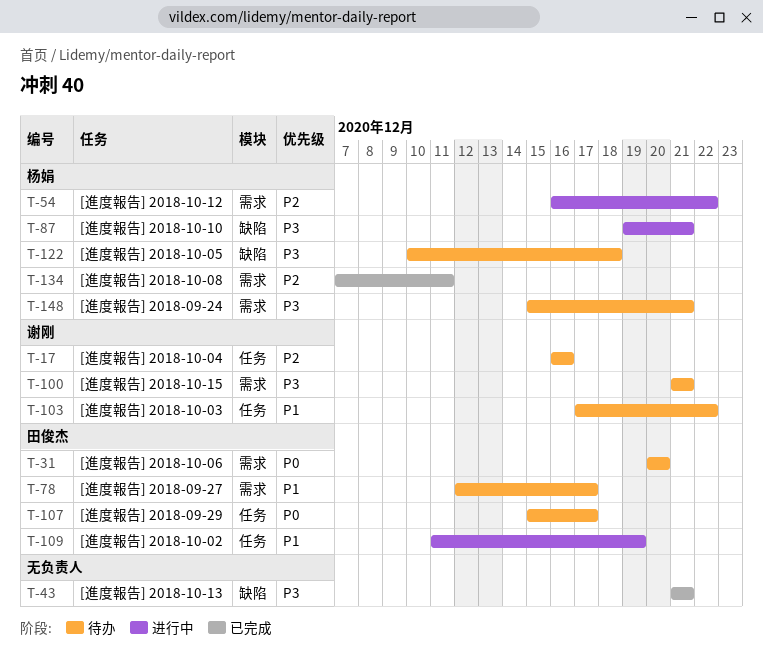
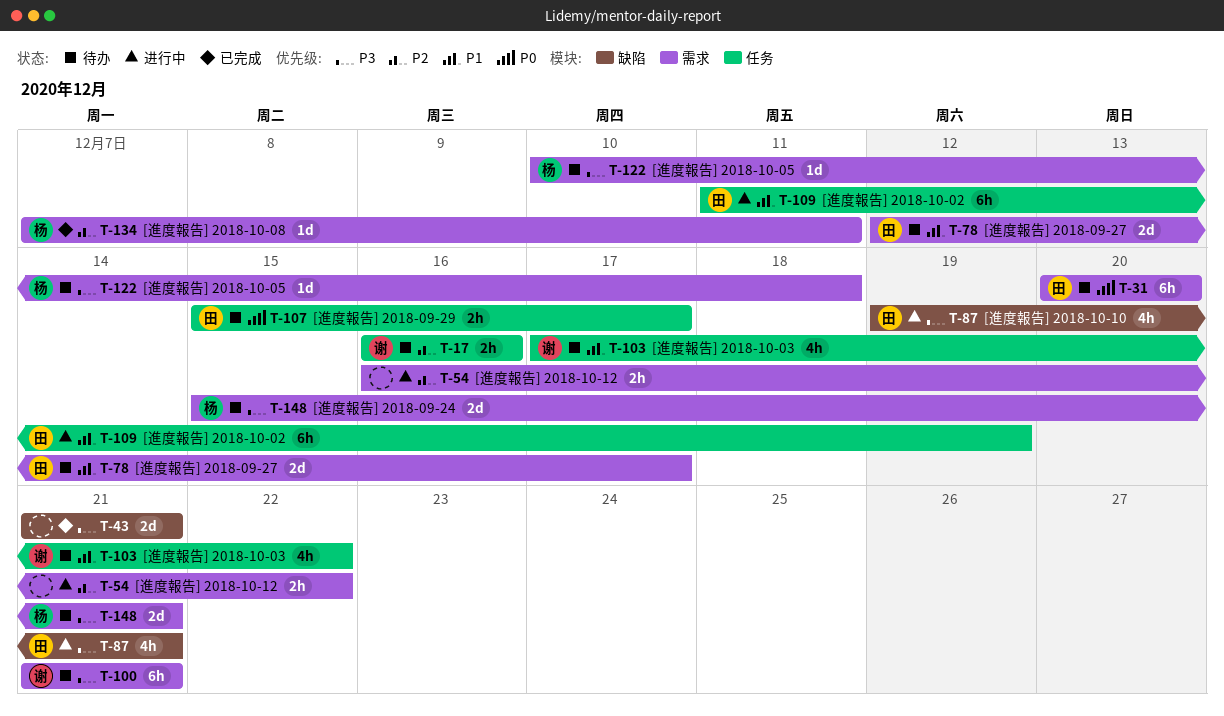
T-54, owner: 杨娟 -> none
T-87, owner: 杨娟 -> 田俊杰
T-122, label: 缺陷 -> 需求

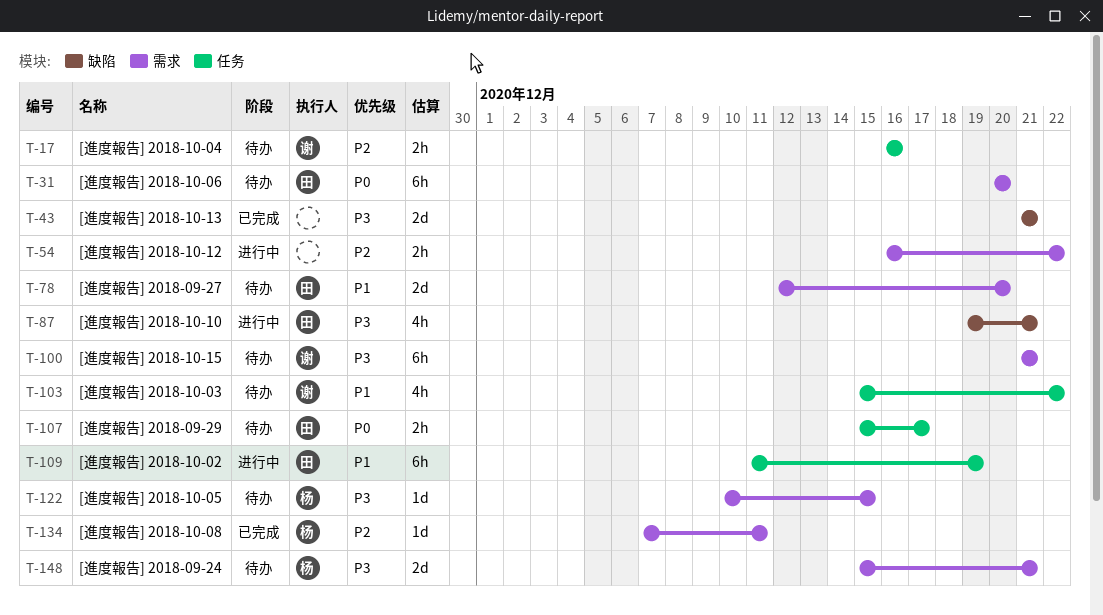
T-78, due: Dec 17 -> Dec 20
T-103, start: Dec 17 -> Dec 15
T-122, due: Dec 18 -> Dec 15

